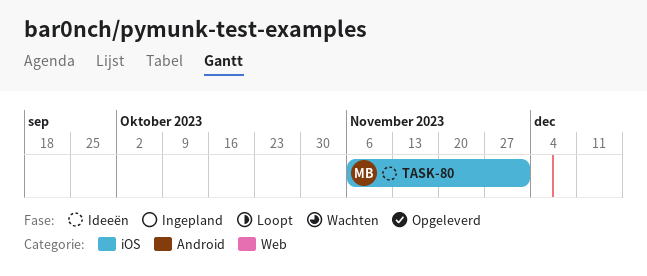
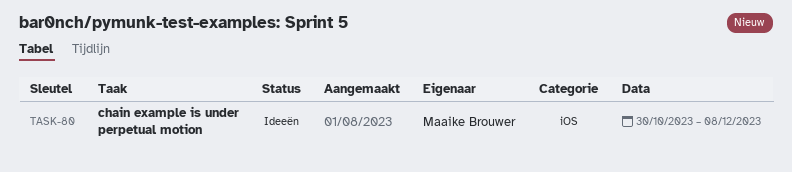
TASK-80, start: Nov 6 -> Oct 30
TASK-80, due: Dec 1 -> Dec 8

